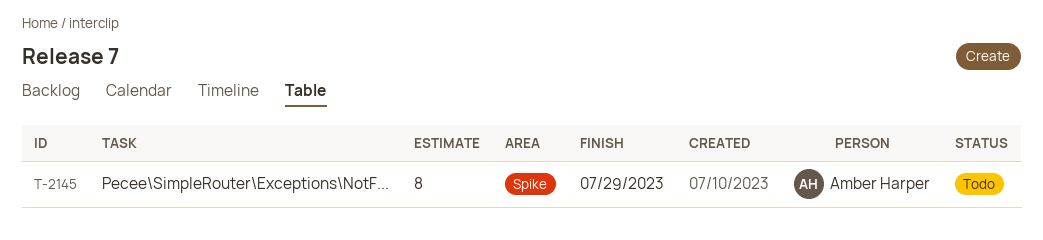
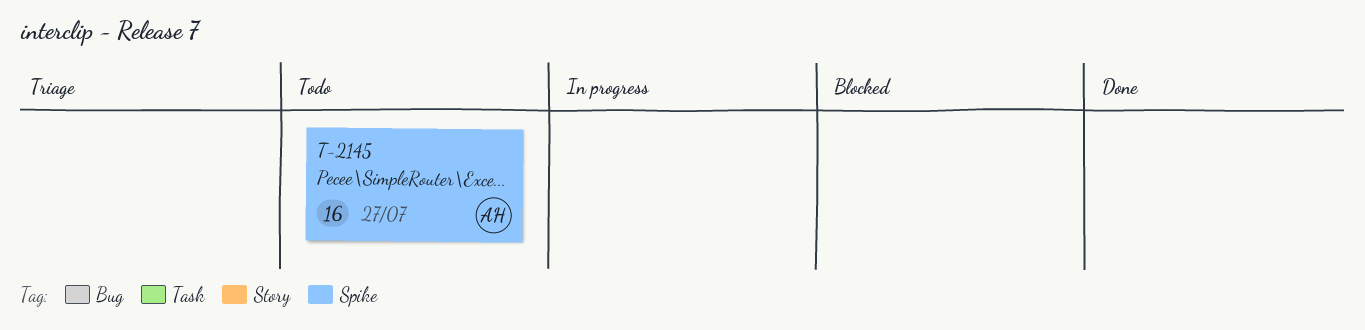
T-2145, estimate: 8 -> 16
T-2145, due: Jul 29 -> Jul 27

